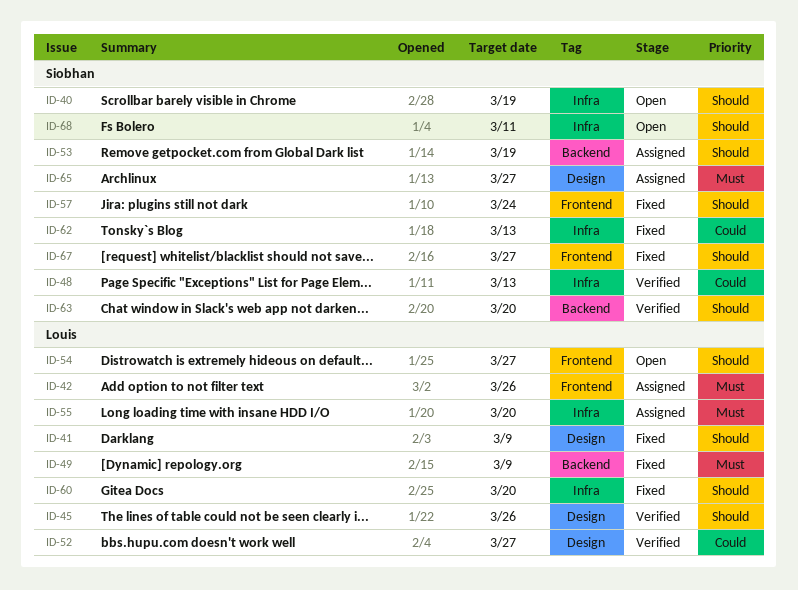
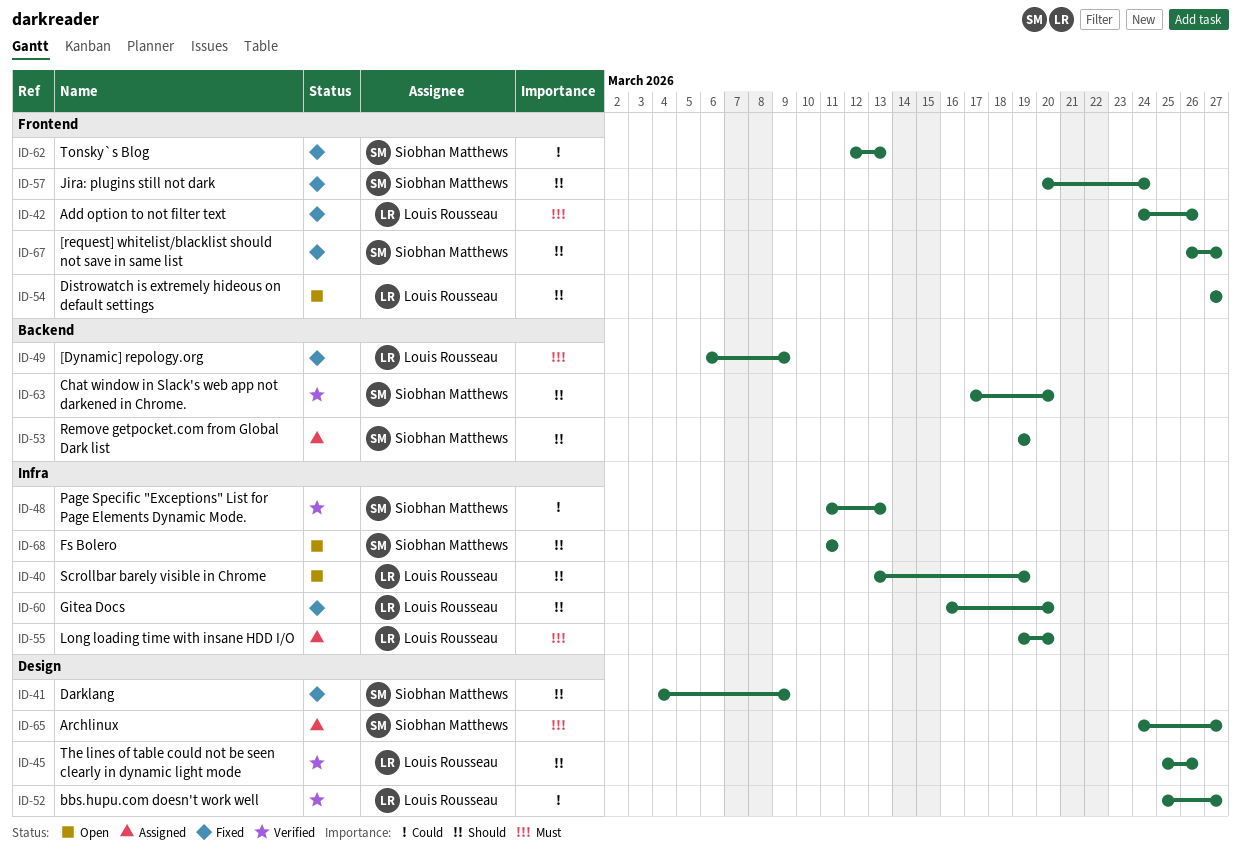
ID-40, owner: Siobhan Matthews -> Louis Rousseau
ID-41, owner: Louis Rousseau -> Siobhan Matthews
ID-42, status: Assigned -> Fixed
ID-62, label: Infra -> Frontend

